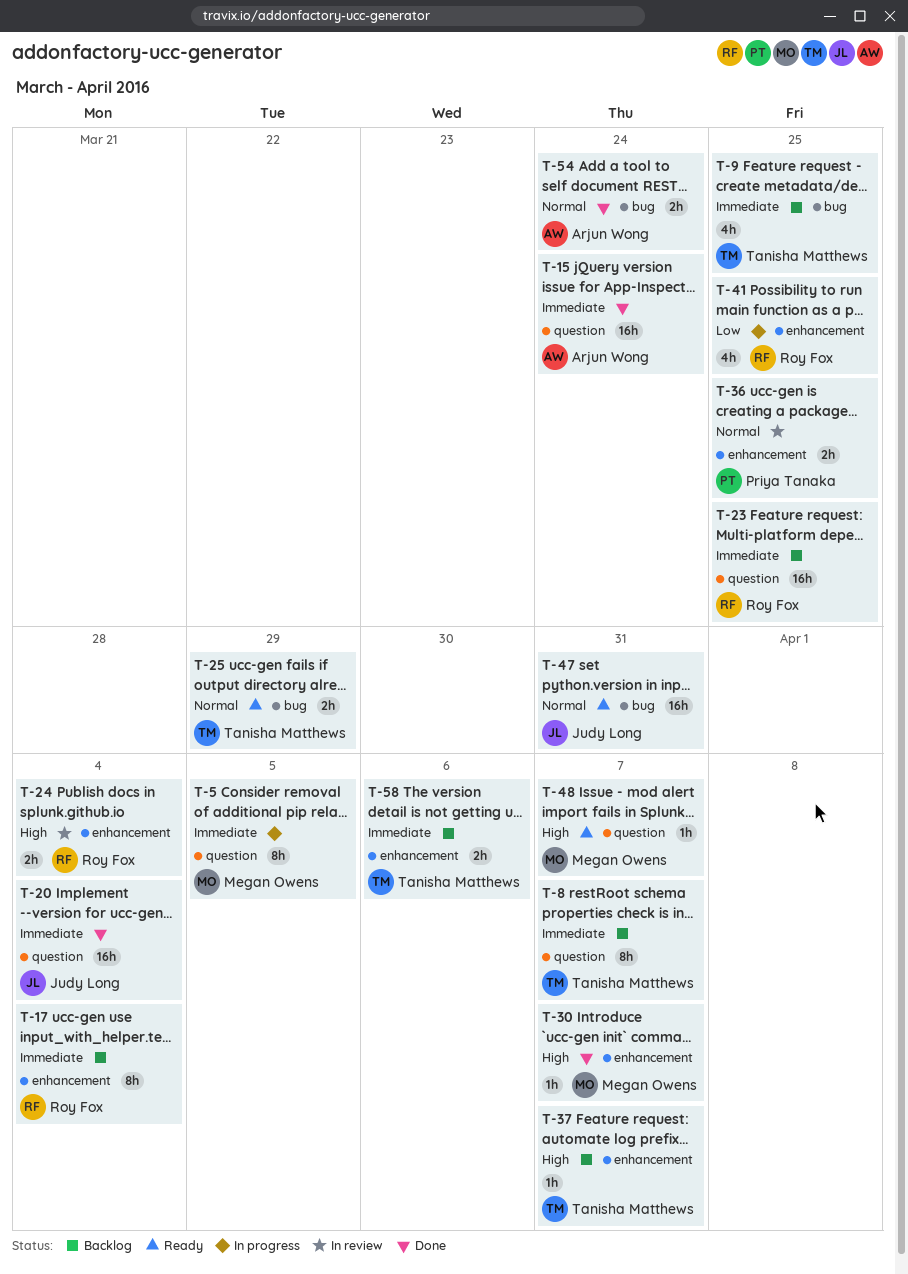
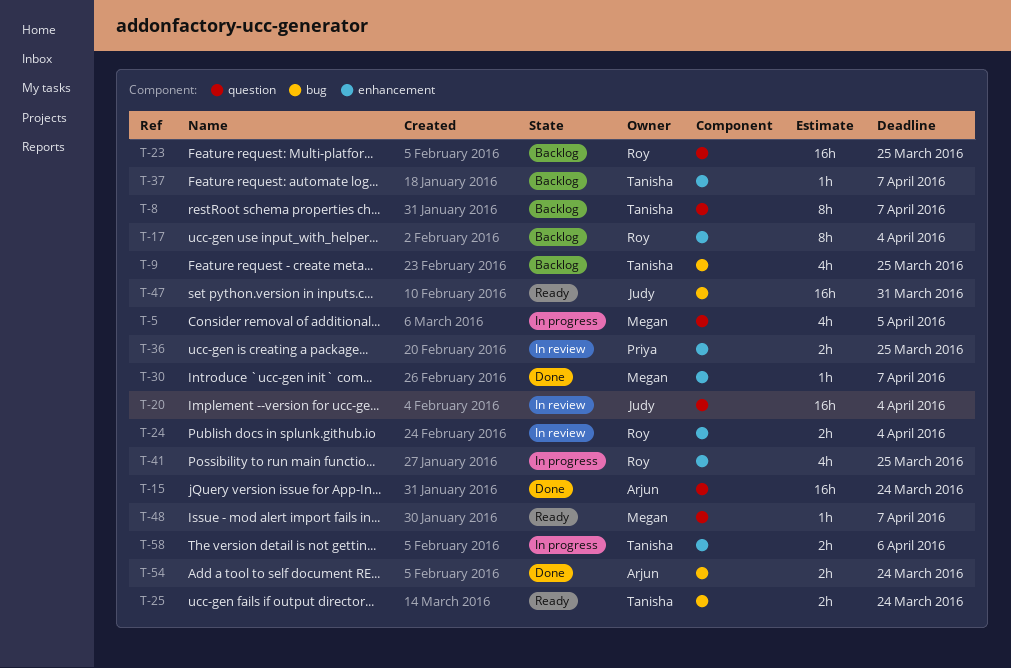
T-5, estimate: 8h -> 4h
T-20, status: Done -> In review
T-25, due: Mar 29 -> Mar 24
T-58, status: Backlog -> In progress

